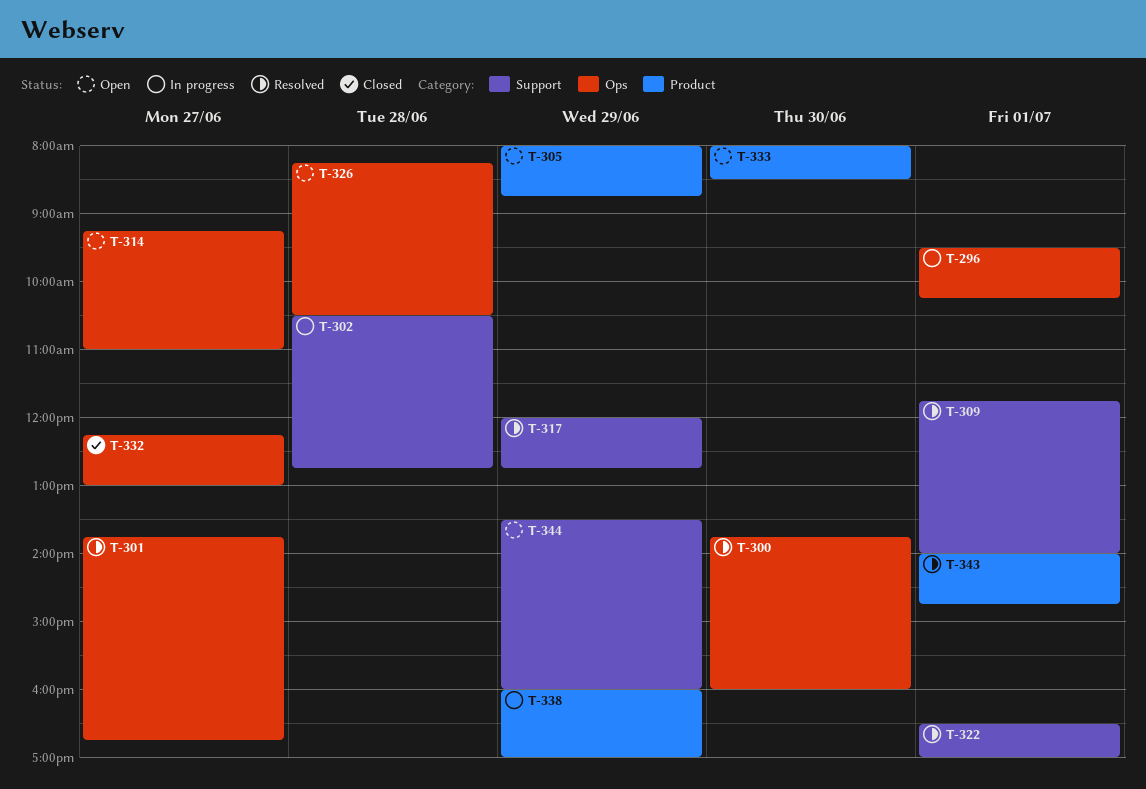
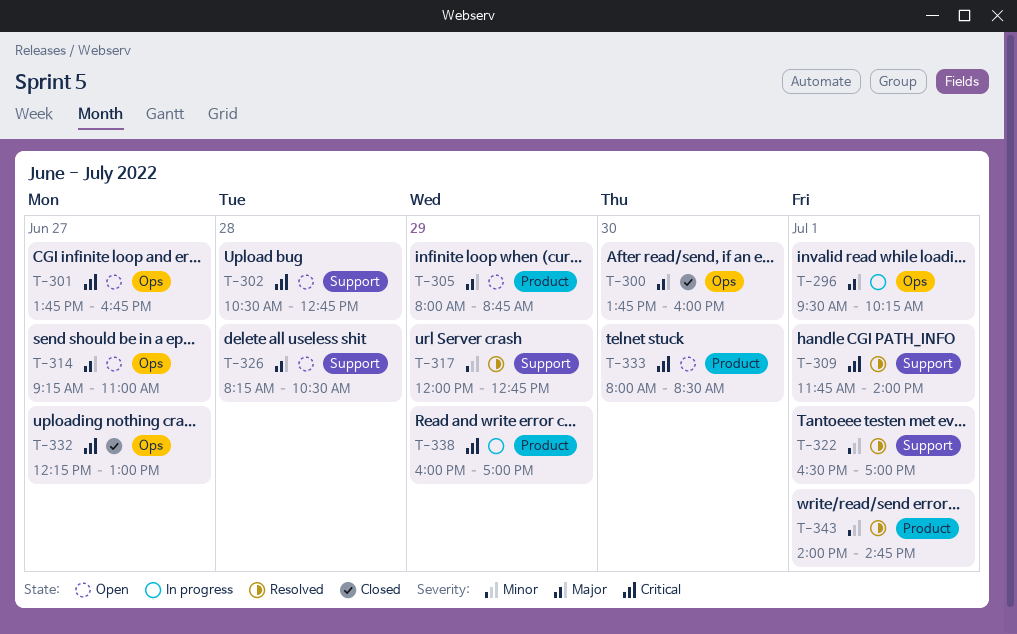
T-300, status: Resolved -> Closed
T-301, status: Resolved -> Open
T-302, status: In progress -> Open
T-326, label: Ops -> Support
T-344: present -> none

